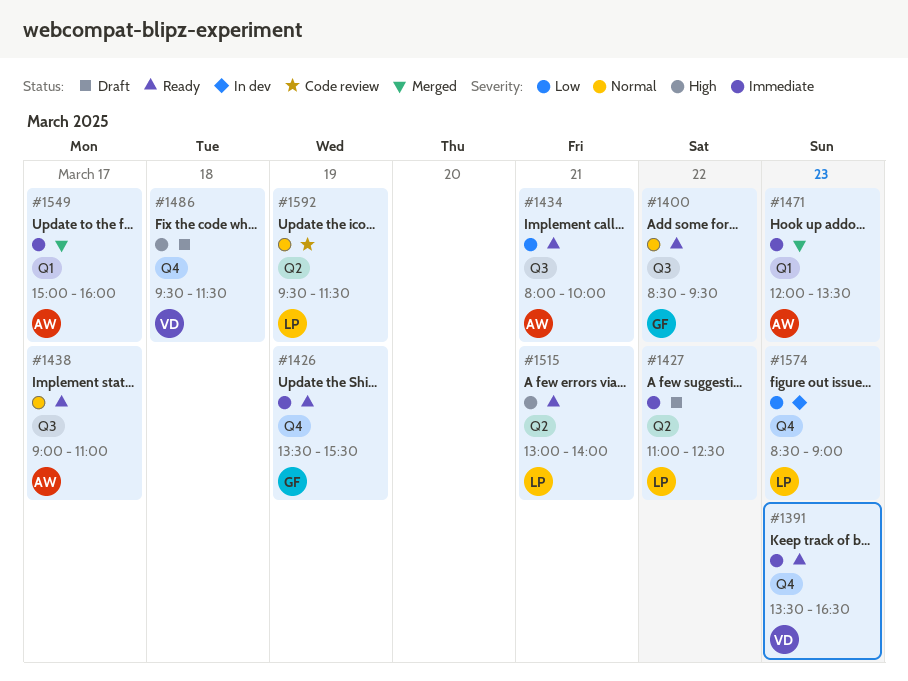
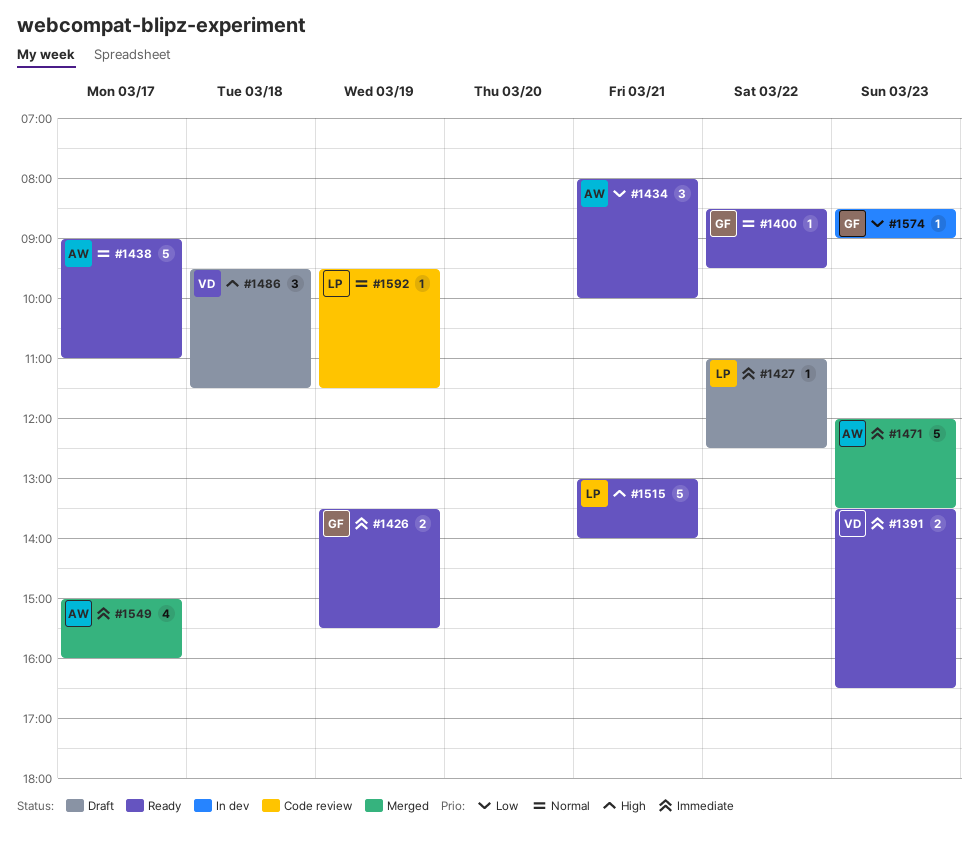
#1574, owner: LP -> GF

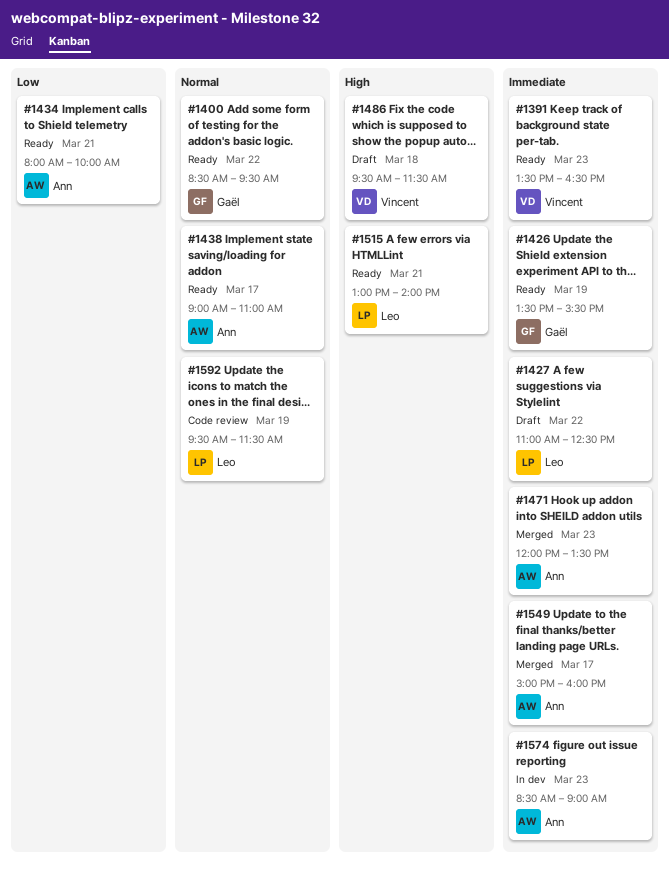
#1574, owner: Gaël -> Ann
#1574, priority: Low -> Immediate

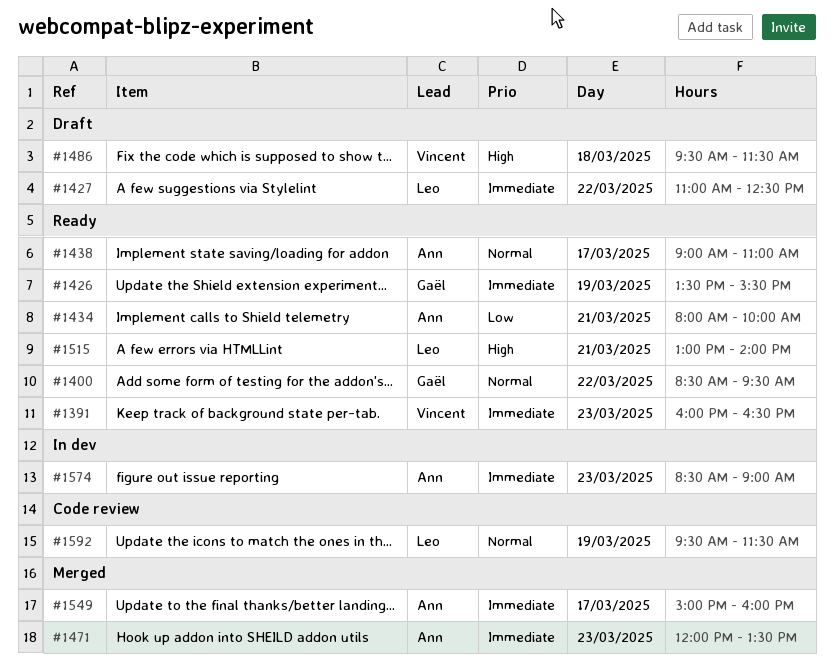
#1391, begins: 13:30 -> 16:00

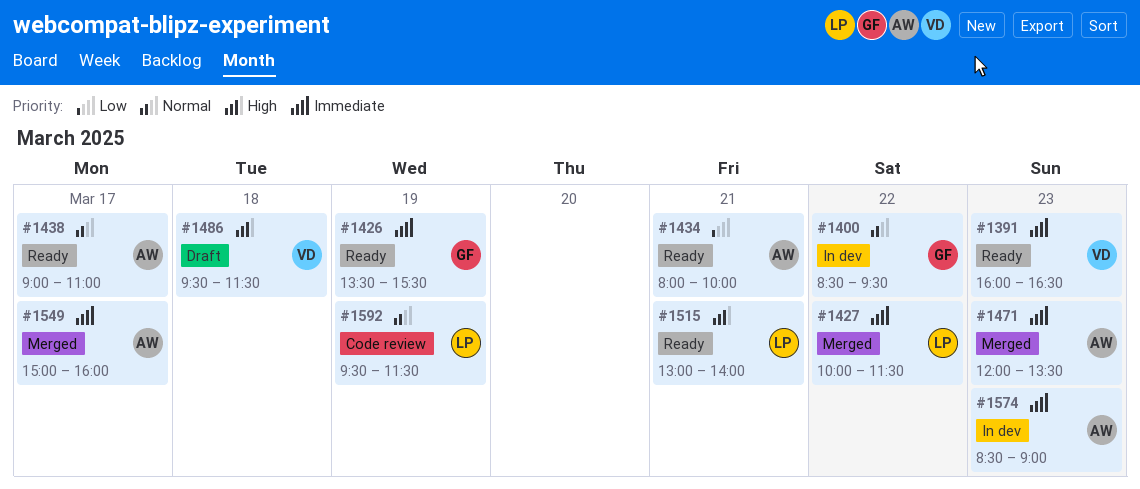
#1400, status: Ready -> In dev
#1427, status: Draft -> Merged
#1427, begins: 11:00 -> 10:00
#1427, ends: 12:30 -> 11:30

